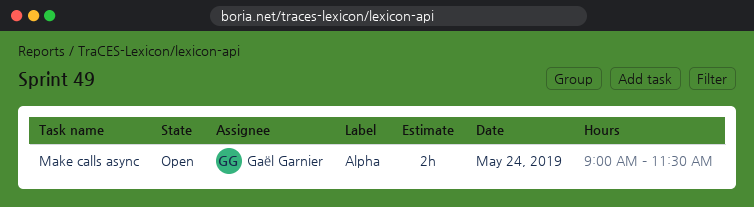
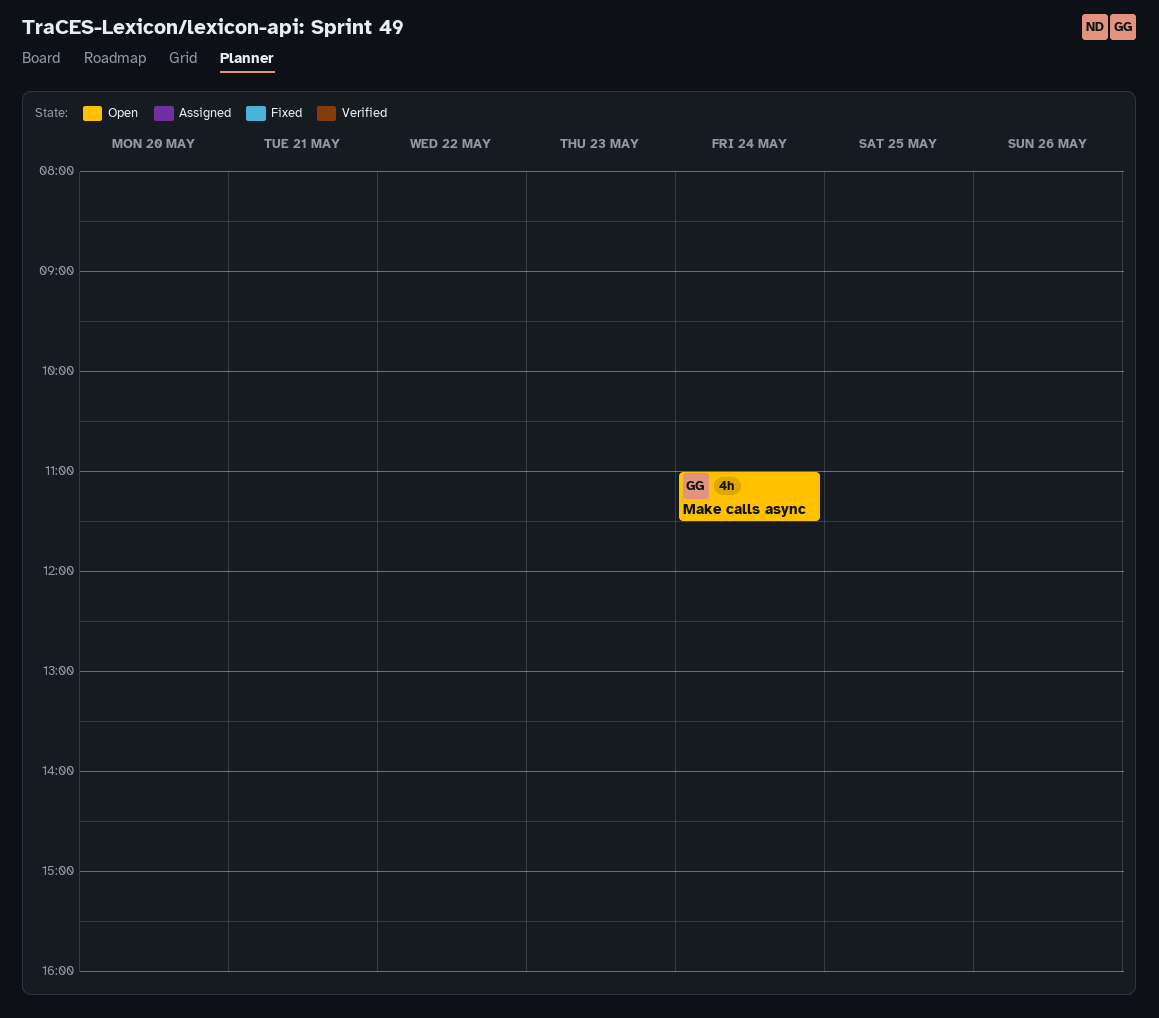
Make calls async, estimate: 2h -> 4h
Make calls async, begins: 09:00 -> 11:00

